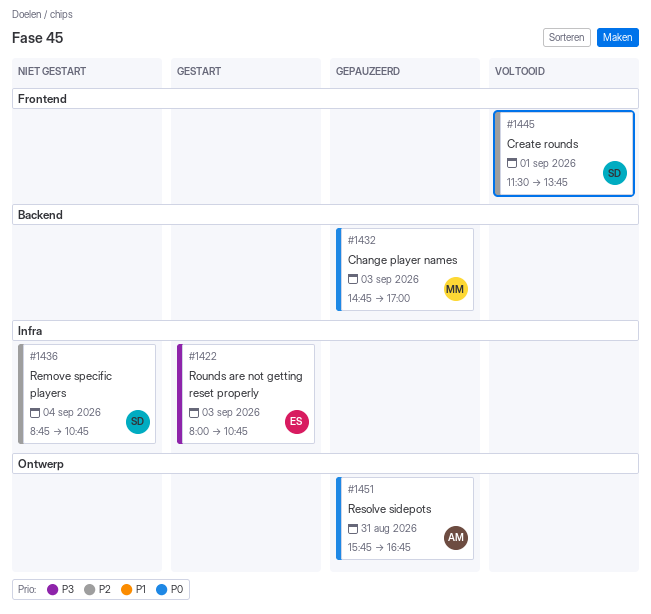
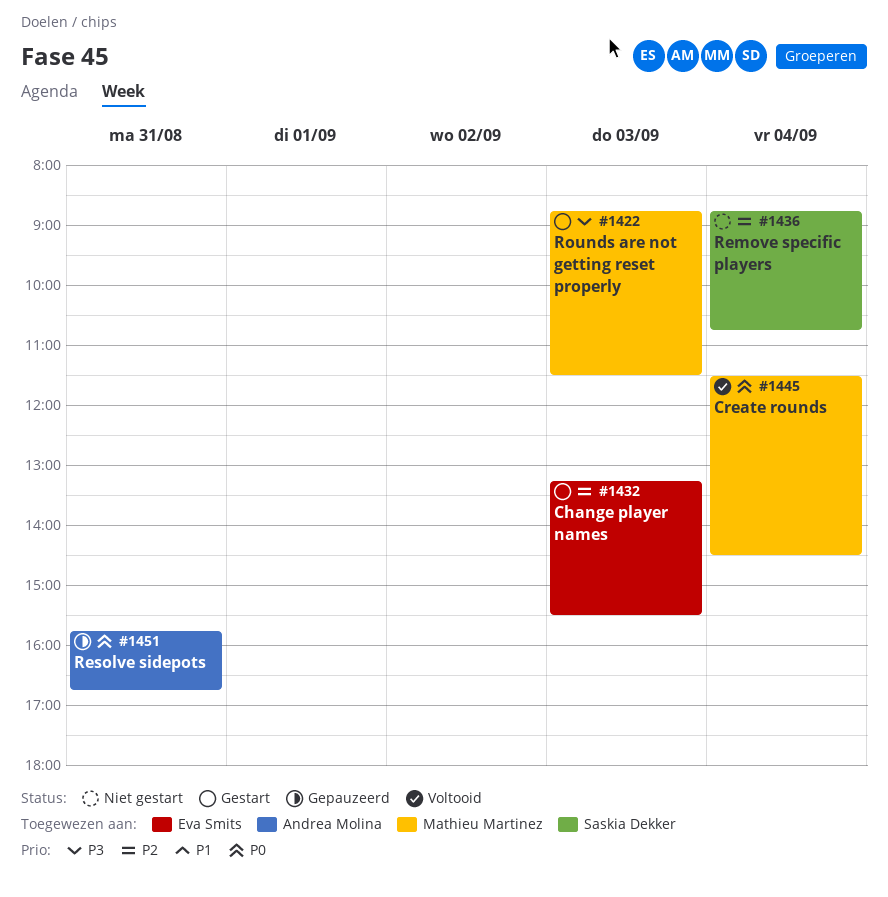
#1422, owner: Eva Smits -> Mathieu Martinez
#1422, begins: 08:00 -> 08:45
#1422, ends: 10:45 -> 11:30
#1432, status: Gepauzeerd -> Gestart
#1432, owner: Mathieu Martinez -> Eva Smits
#1432, priority: P0 -> P2
#1432, begins: 14:45 -> 13:15
#1432, ends: 17:00 -> 15:30
#1445, owner: Saskia Dekker -> Mathieu Martinez
#1445, priority: P2 -> P0
#1445, day: Sep 1 -> Sep 4
#1445, ends: 13:45 -> 14:30

